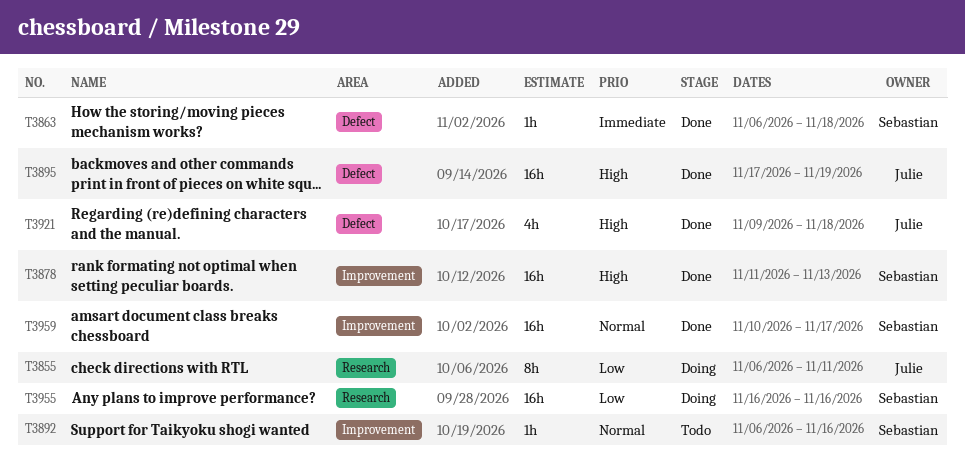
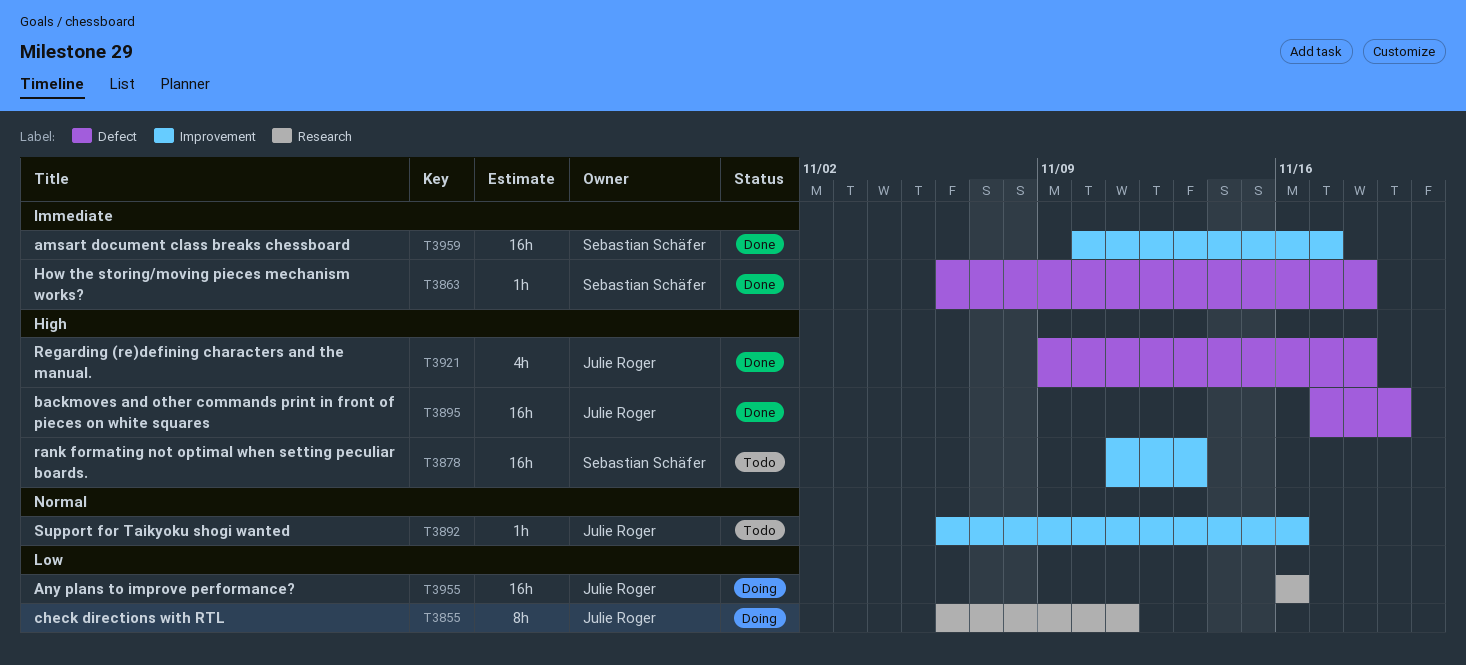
T3878, status: Done -> Todo
T3892, owner: Sebastian Schäfer -> Julie Roger
T3955, owner: Sebastian Schäfer -> Julie Roger
T3959, priority: Normal -> Immediate

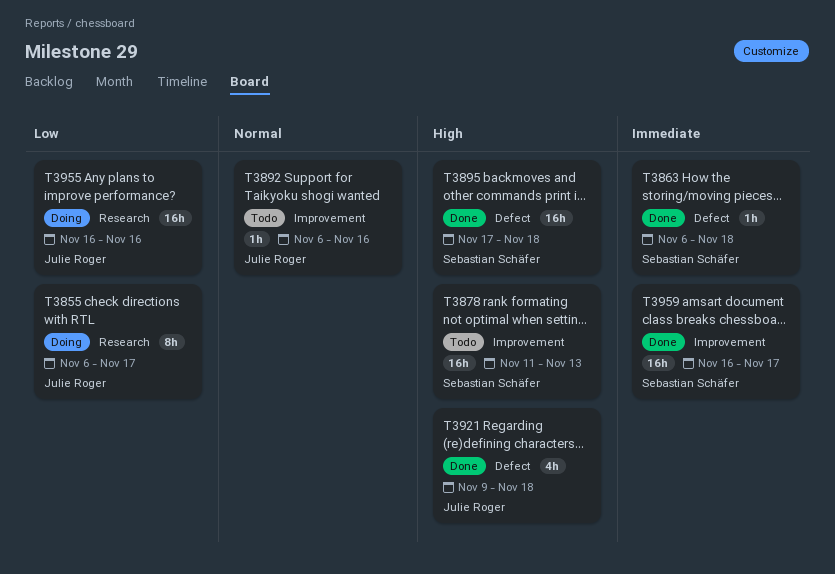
T3855, due: Nov 11 -> Nov 17
T3895, owner: Julie Roger -> Sebastian Schäfer
T3895, due: Nov 19 -> Nov 18
T3959, start: Nov 10 -> Nov 16

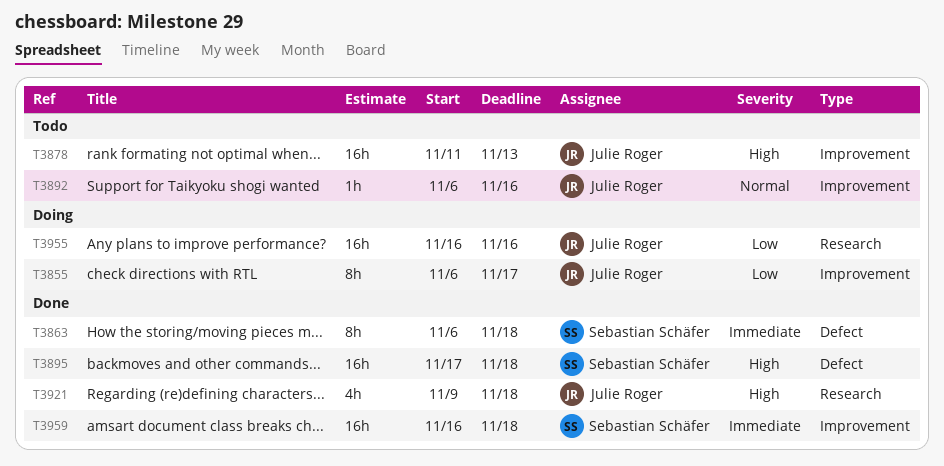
T3855, label: Research -> Improvement
T3863, estimate: 1h -> 8h
T3878, owner: Sebastian Schäfer -> Julie Roger
T3921, label: Defect -> Research
T3959, due: Nov 17 -> Nov 18

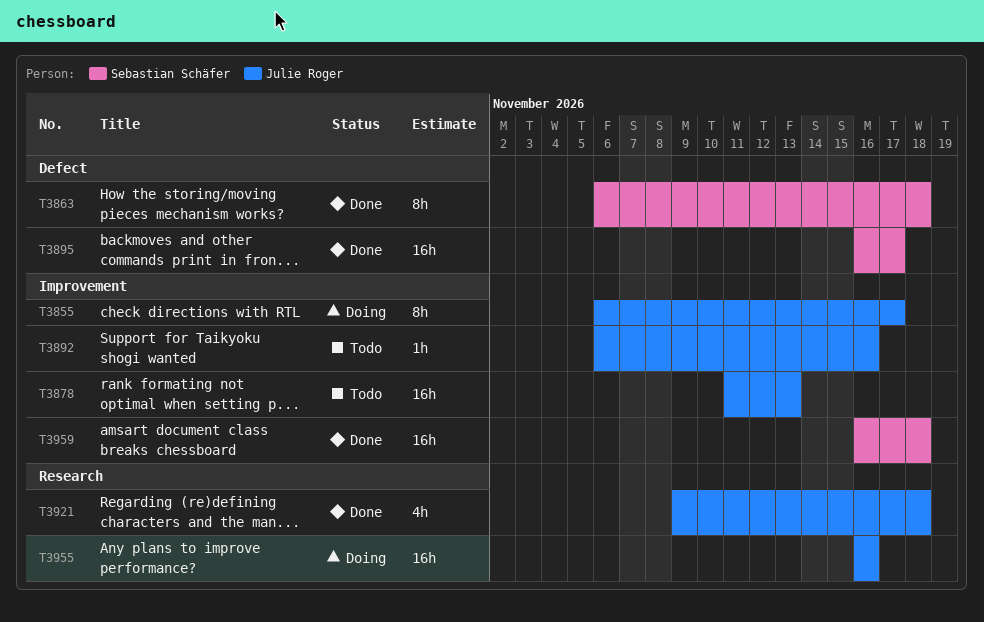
T3895, start: Nov 17 -> Nov 16
T3895, due: Nov 18 -> Nov 17

